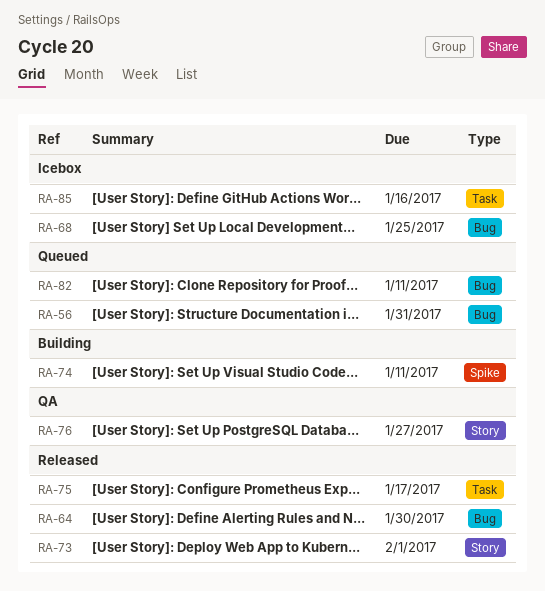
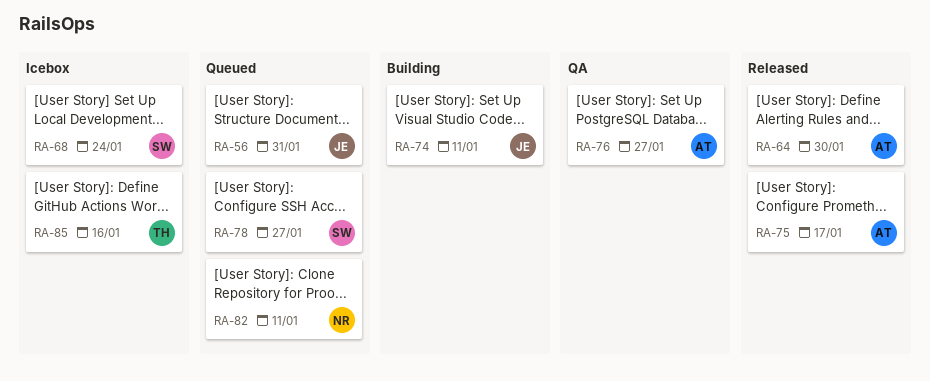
RA-68, due: Jan 25 -> Jan 24
RA-73: present -> none
RA-78: none -> present

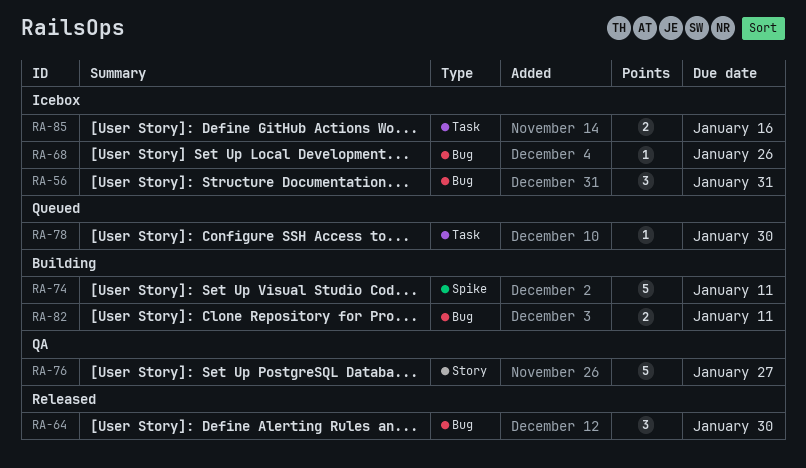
RA-56, status: Queued -> Icebox
RA-68, due: Jan 24 -> Jan 26
RA-75: present -> none
RA-78, due: Jan 27 -> Jan 30
RA-82, status: Queued -> Building

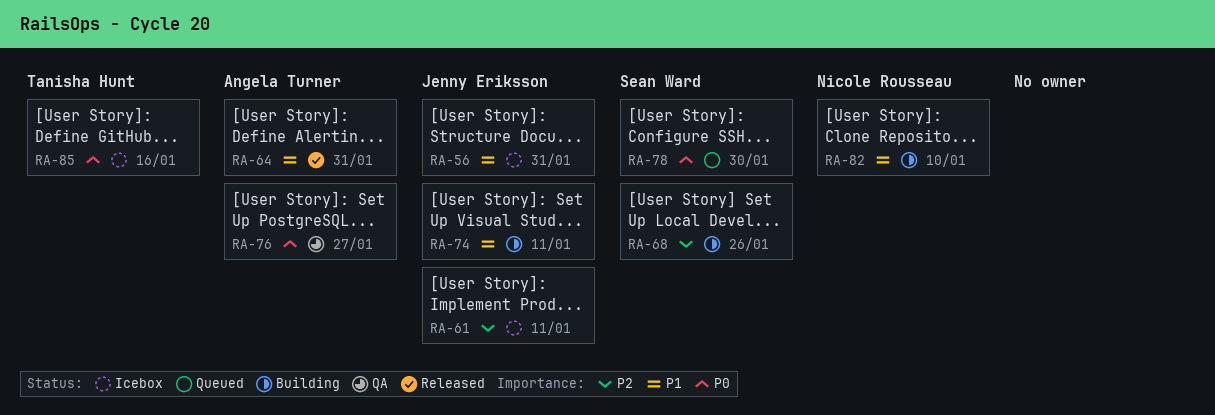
RA-61: none -> present
RA-64, due: Jan 30 -> Jan 31
RA-68, status: Icebox -> Building
RA-82, due: Jan 11 -> Jan 10

